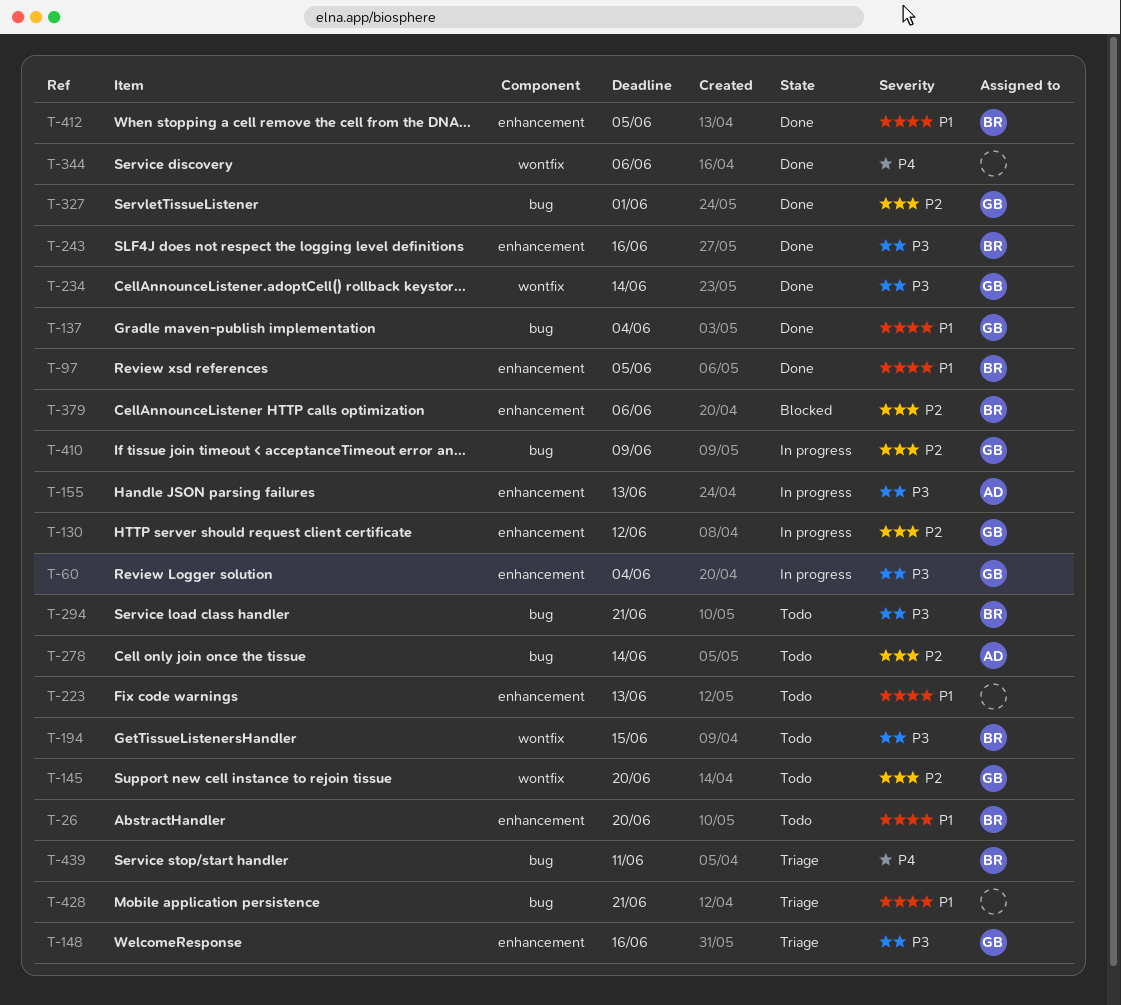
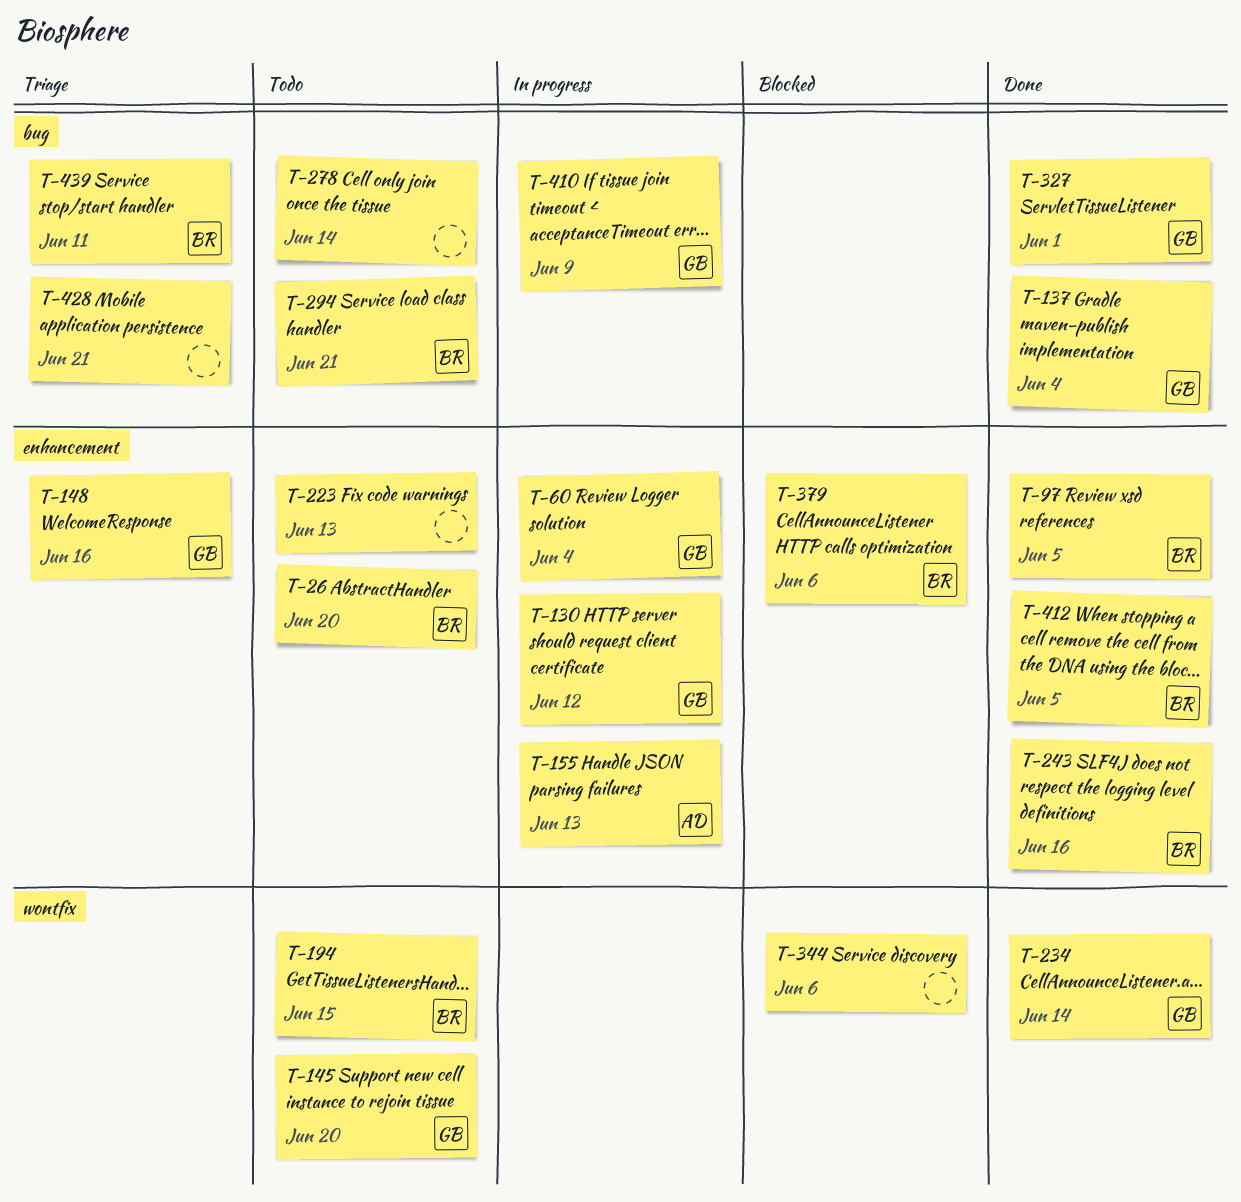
T-278, owner: AD -> none
T-344, status: Done -> Blocked

